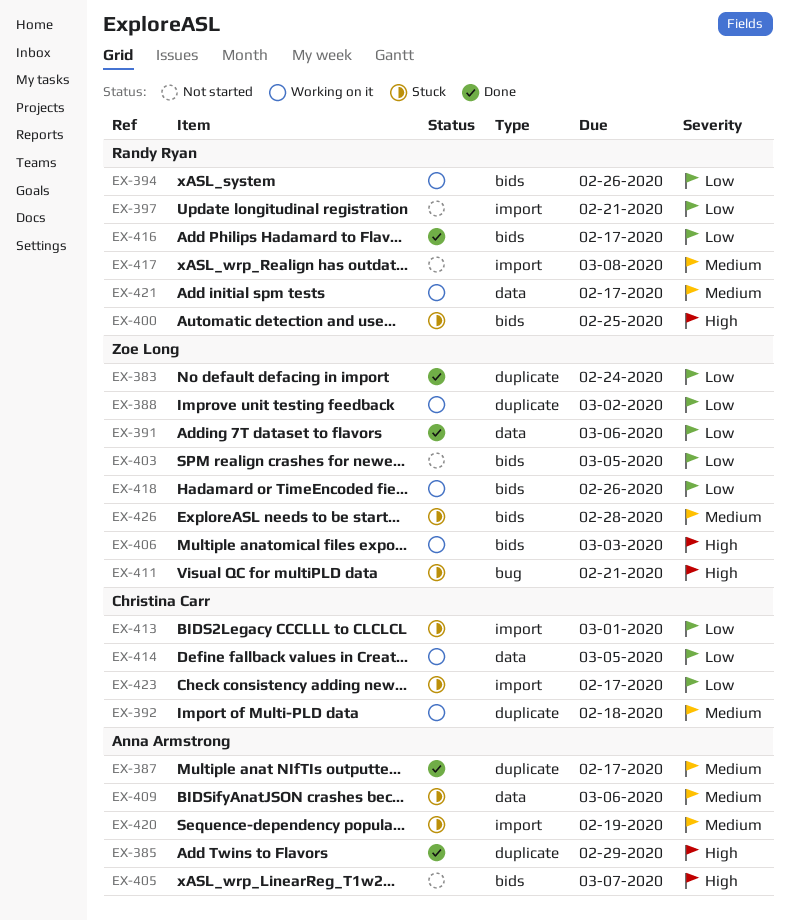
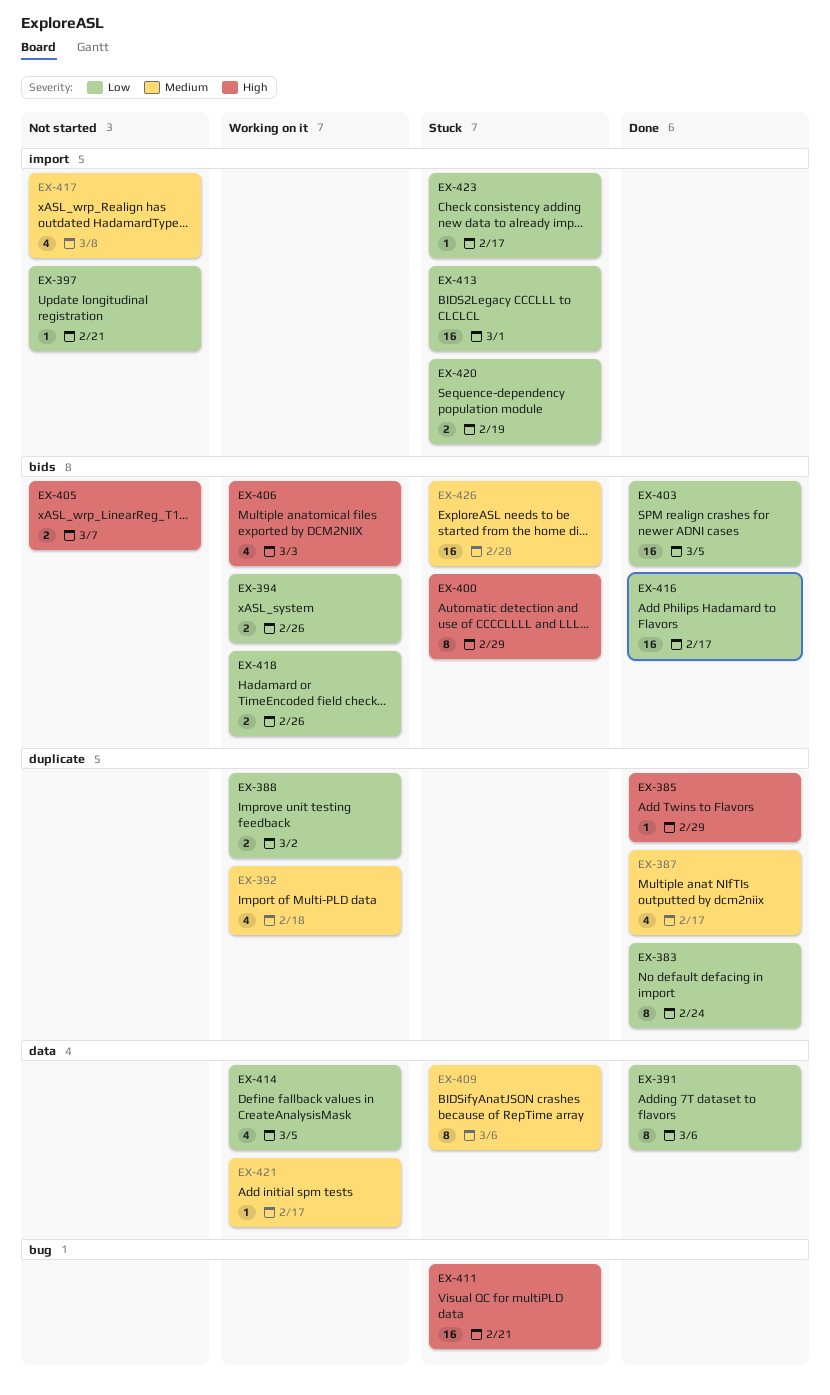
EX-400, due: Feb 25 -> Feb 29
EX-403, status: Not started -> Done
EX-420, priority: Medium -> Low

